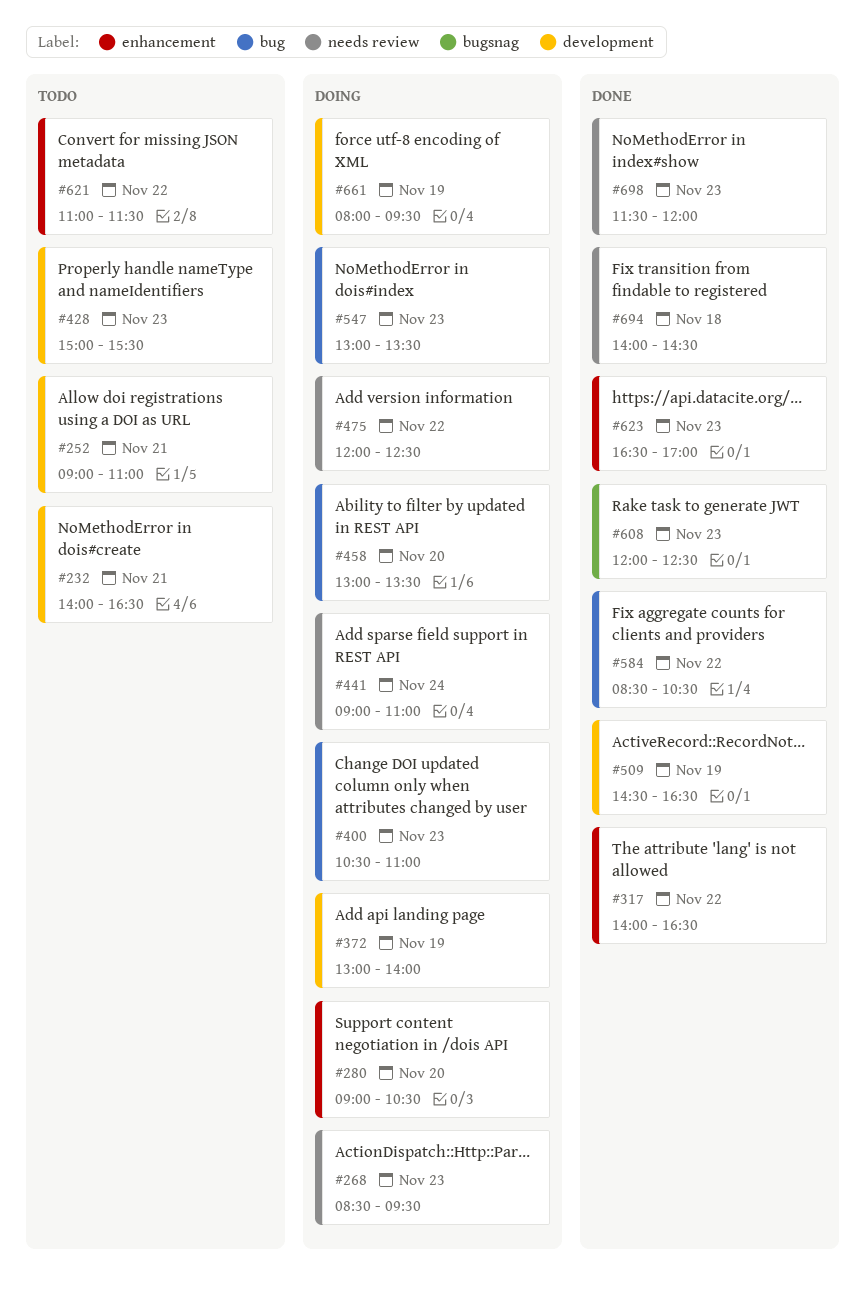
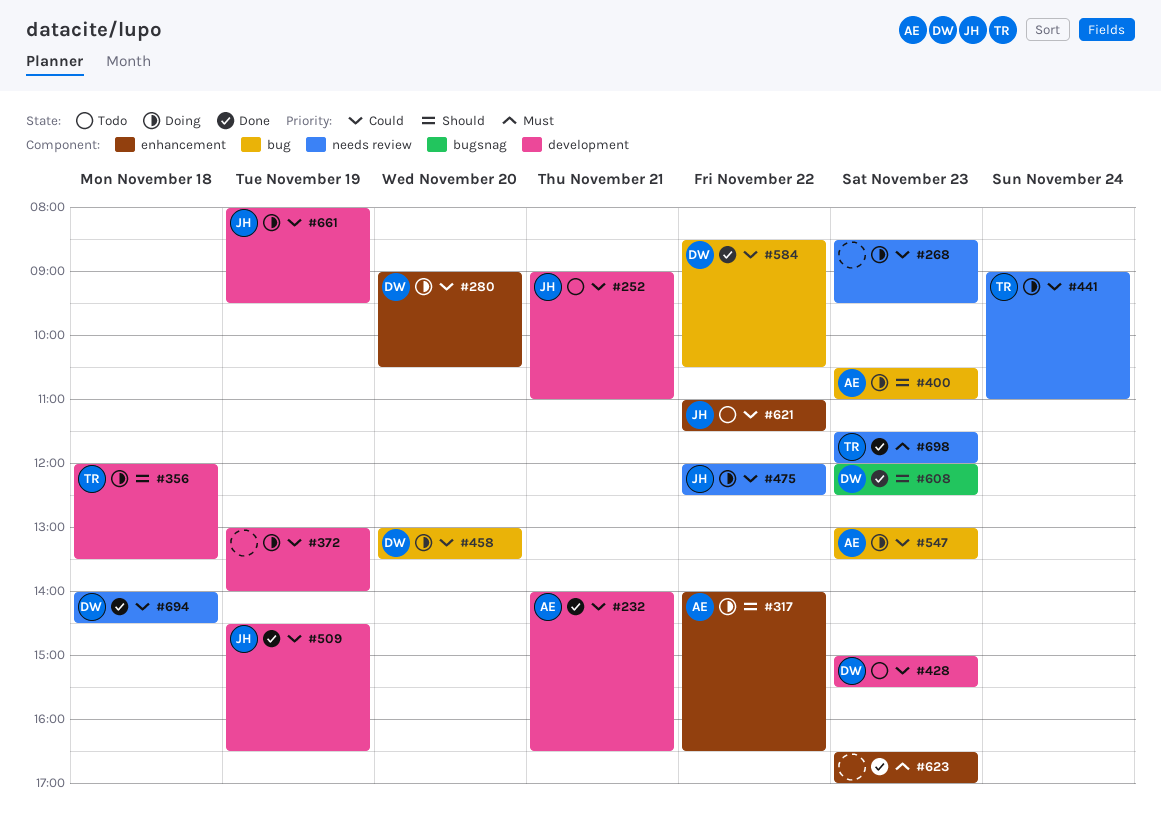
#232, status: Todo -> Done
#317, status: Done -> Doing
#356: none -> present

